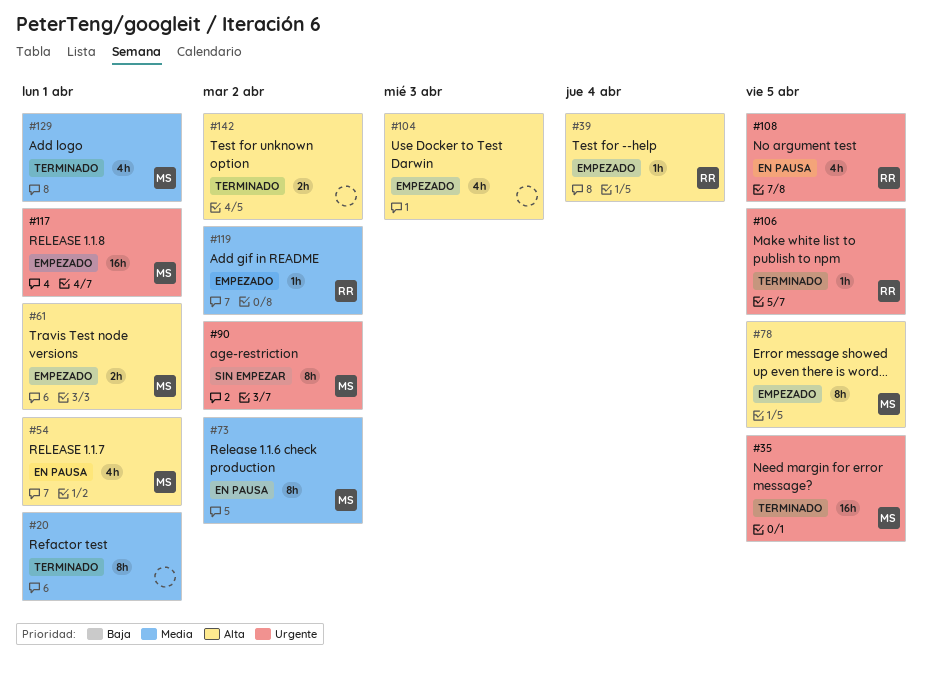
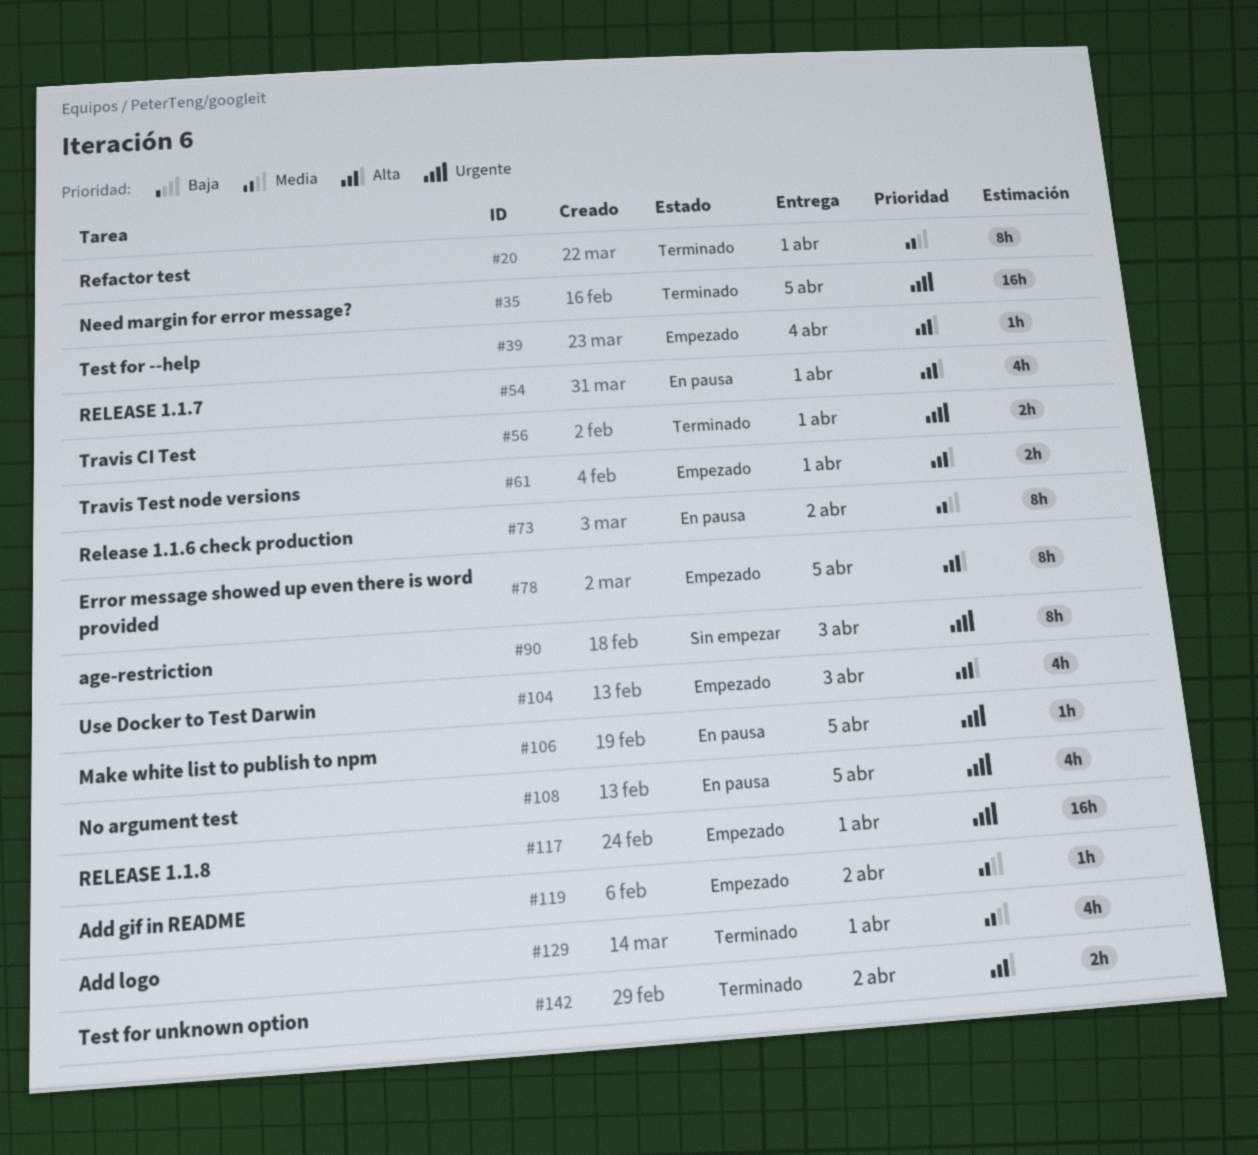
#56: none -> present
#90, due: Apr 2 -> Apr 3
#106, status: Terminado -> En pausa

